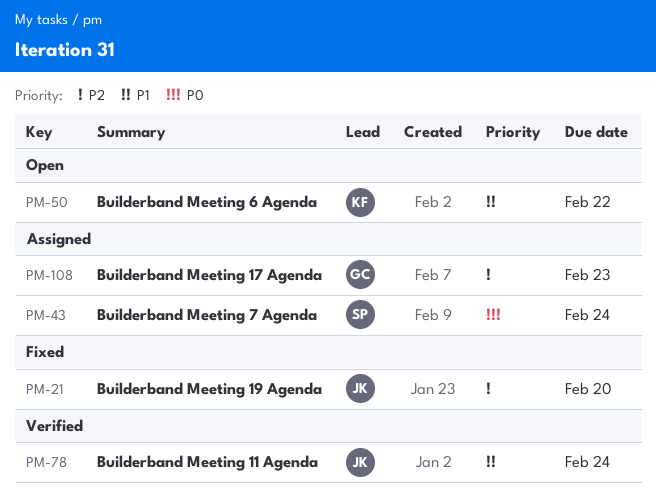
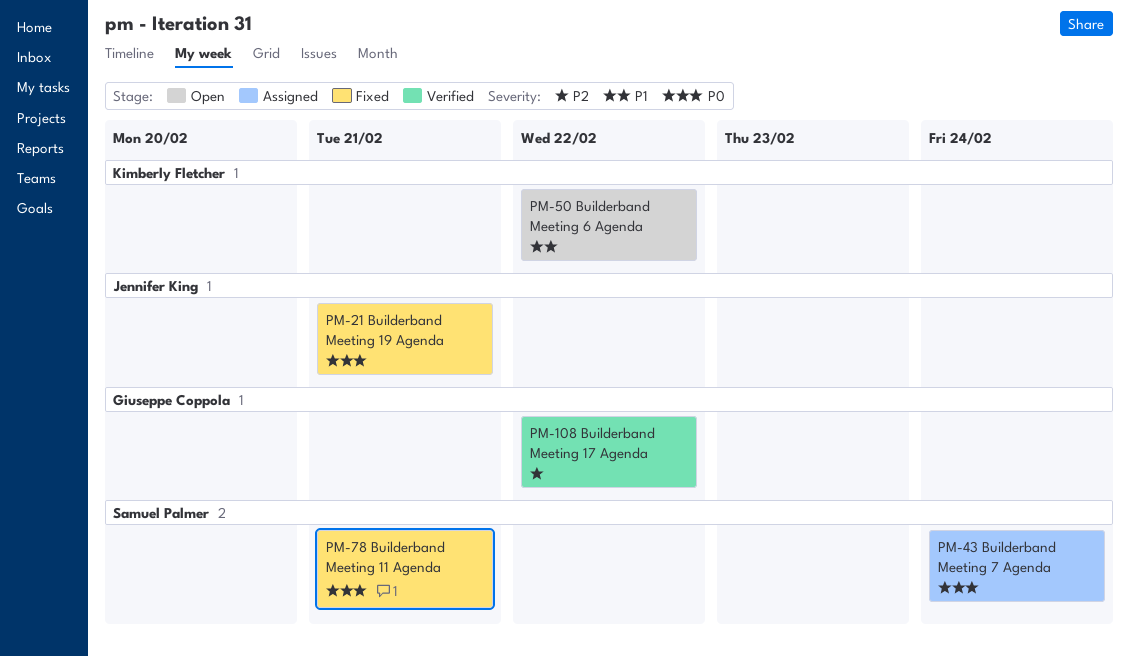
PM-21, priority: P2 -> P0
PM-21, due: Feb 20 -> Feb 21
PM-78, status: Verified -> Fixed
PM-78, owner: Jennifer King -> Samuel Palmer
PM-78, priority: P1 -> P0
PM-78, due: Feb 24 -> Feb 21
PM-108, status: Assigned -> Verified
PM-108, due: Feb 23 -> Feb 22

